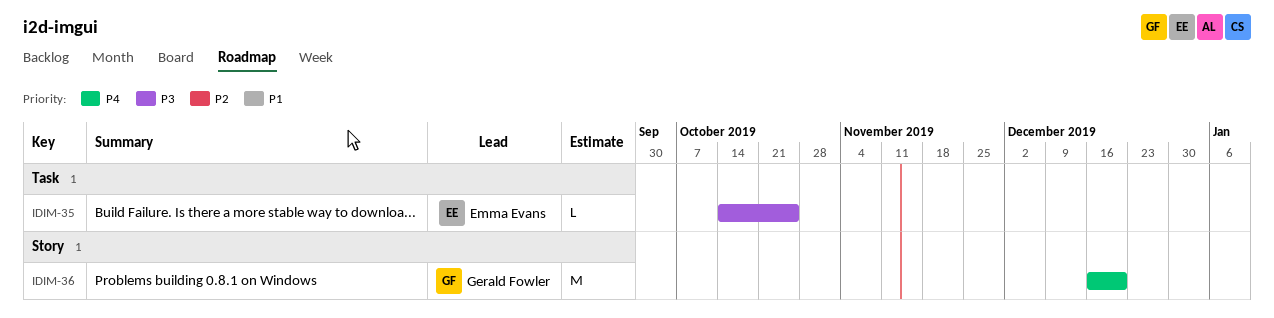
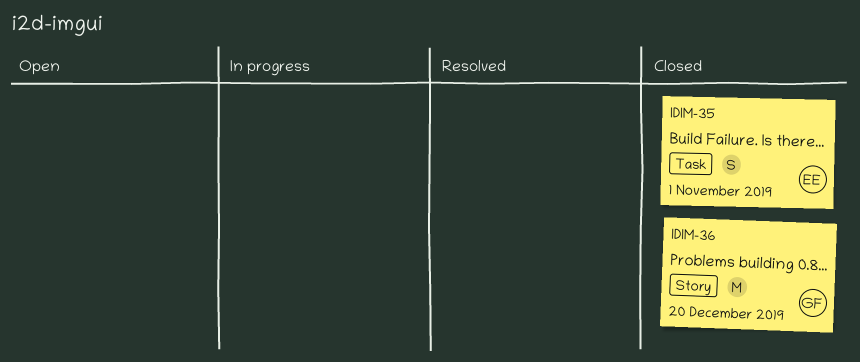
IDIM-35, estimate: L -> S
IDIM-35, due: Oct 25 -> Nov 1

